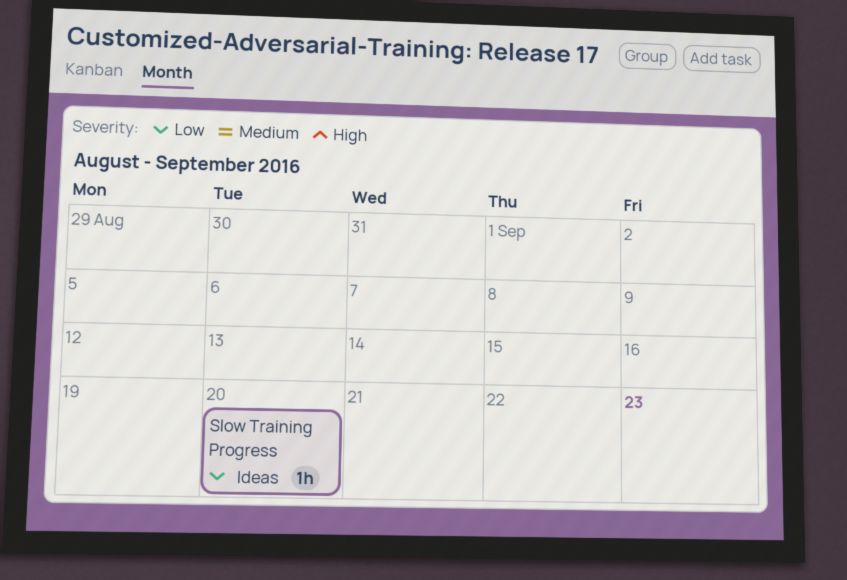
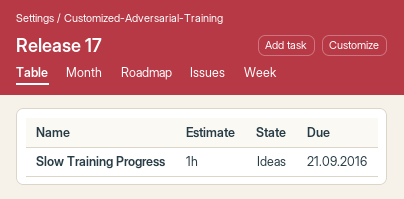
Slow Training Progress, due: Sep 20 -> Sep 21

